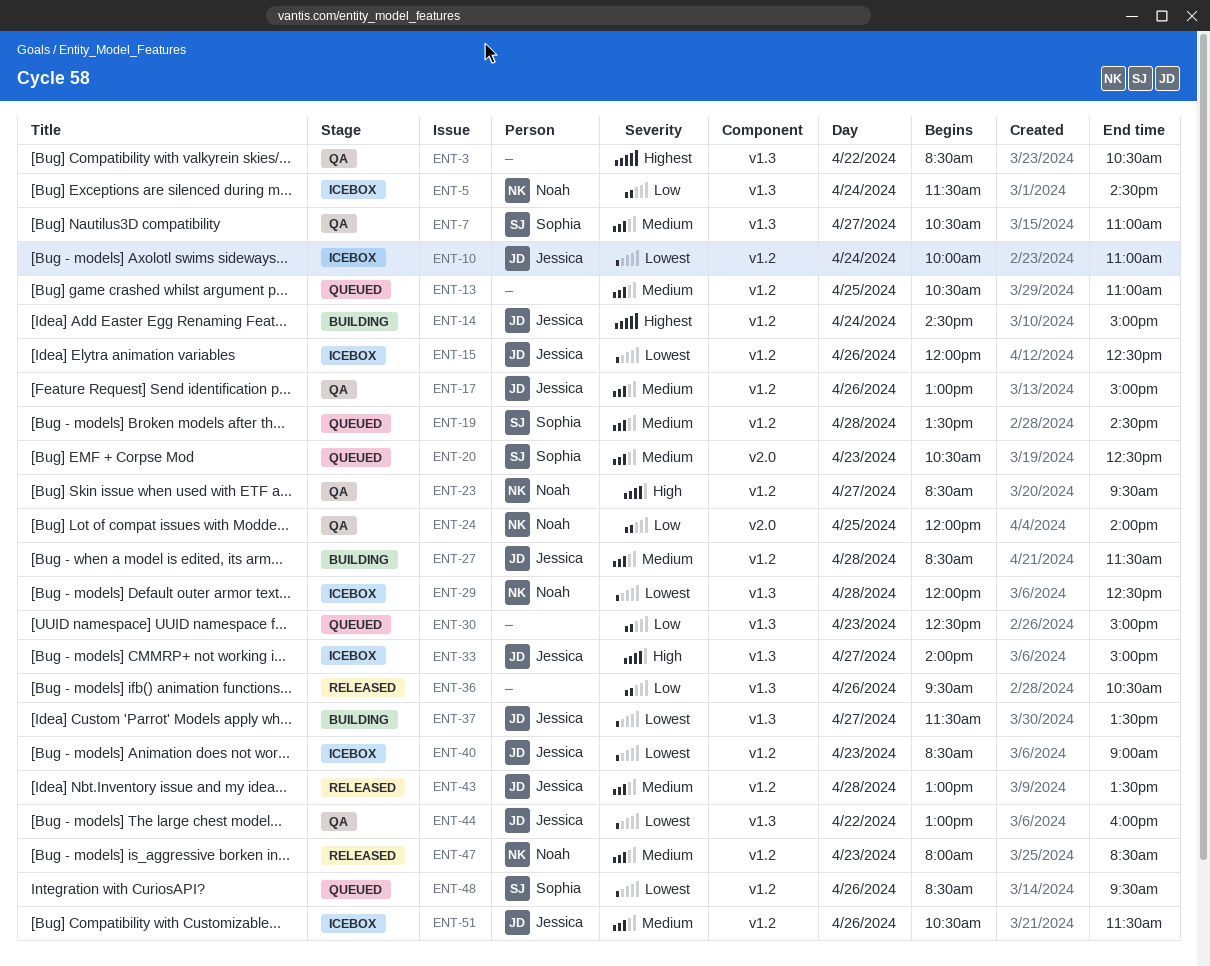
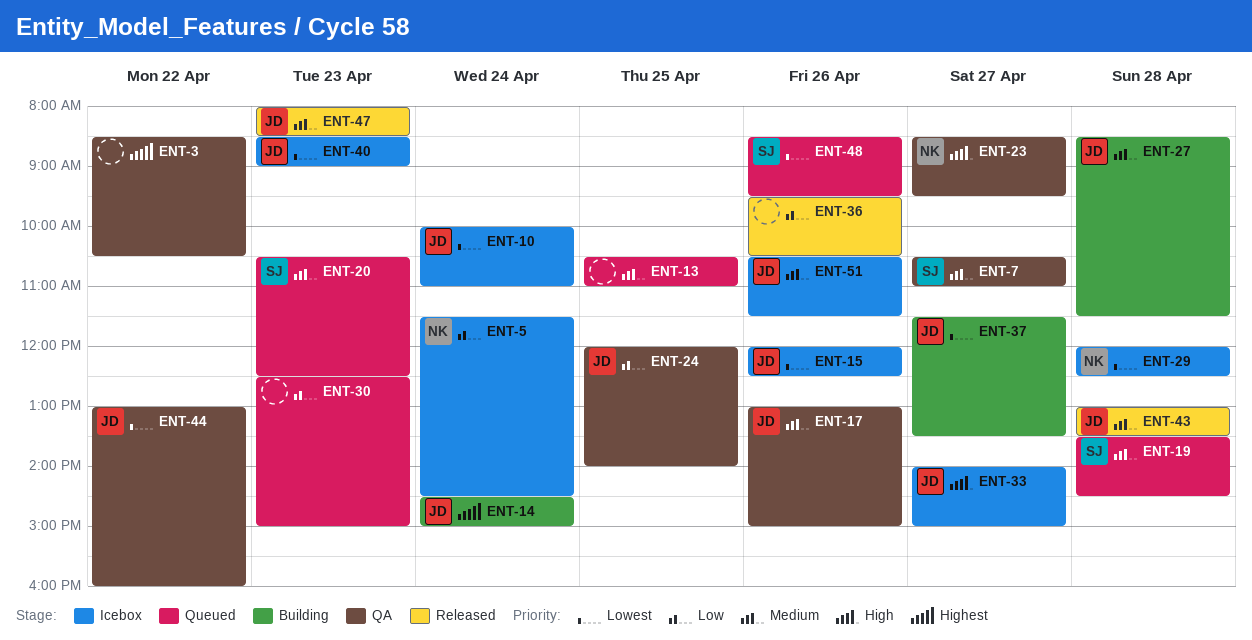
ENT-24, owner: Noah -> Jessica
ENT-47, owner: Noah -> Jessica

